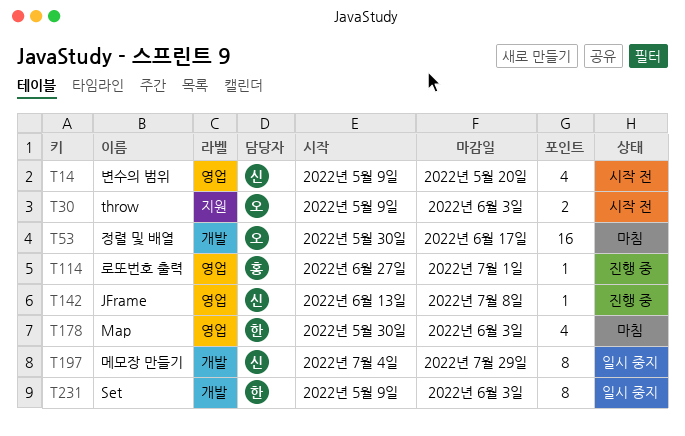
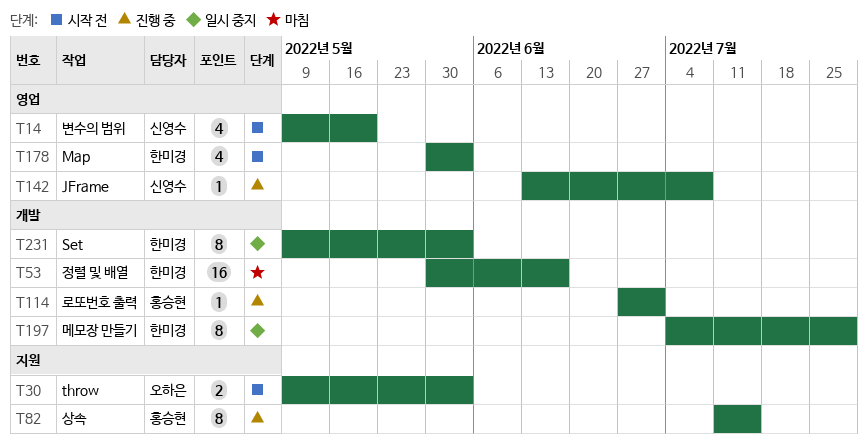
T53, owner: 오하은 -> 한미경
T82: none -> present
T114, label: 영업 -> 개발
T178, status: 마침 -> 시작 전
T197, owner: 신영수 -> 한미경

